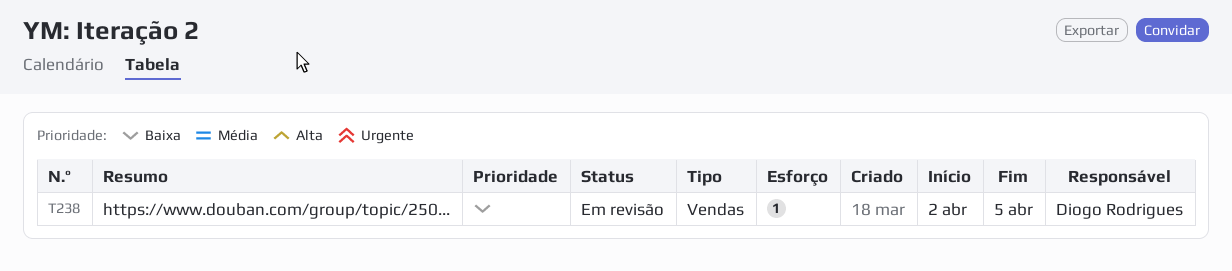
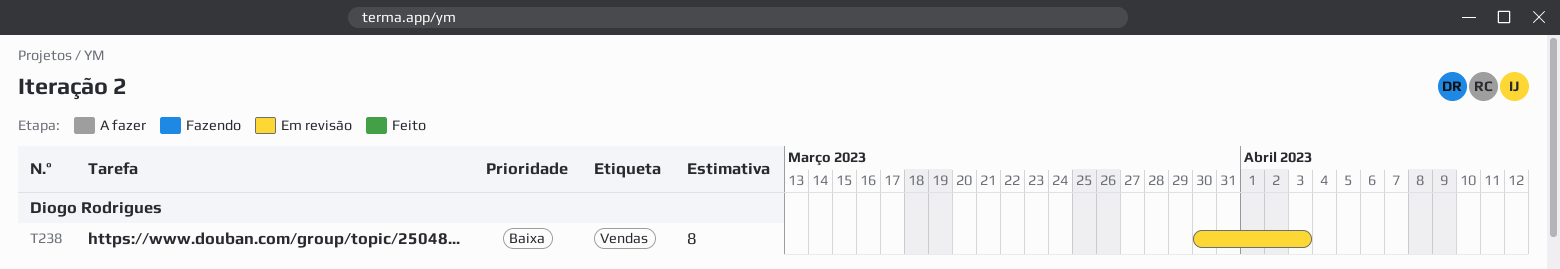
T238, estimate: 1 -> 8
T238, start: Apr 2 -> Mar 30
T238, due: Apr 5 -> Apr 3

